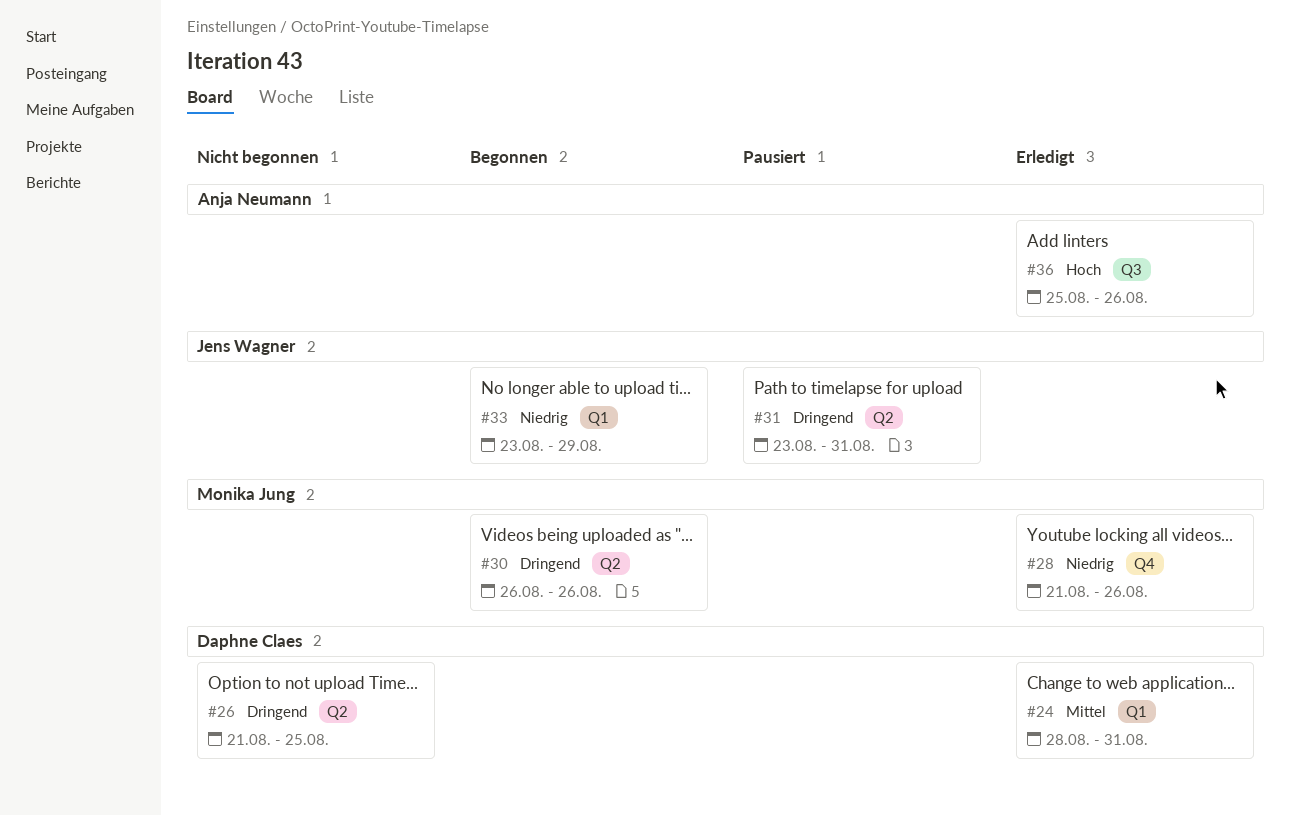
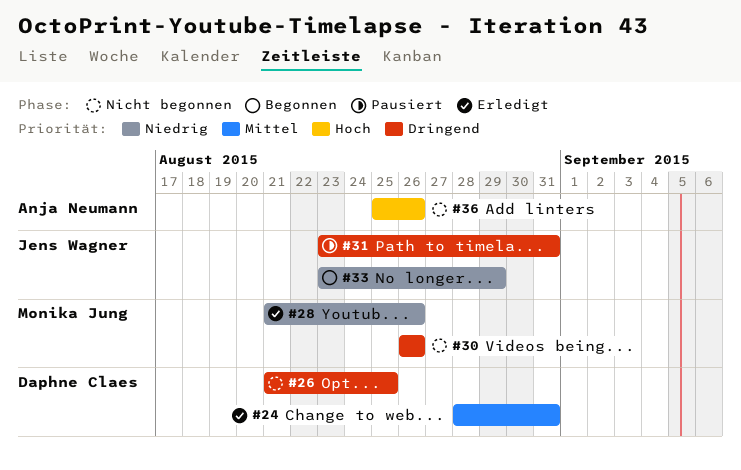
#30, status: Begonnen -> Nicht begonnen
#36, status: Erledigt -> Nicht begonnen

